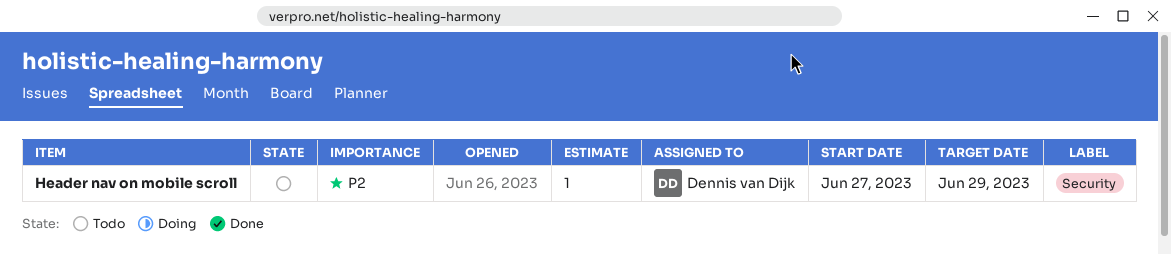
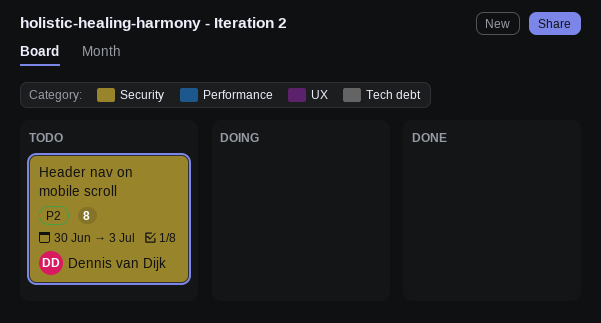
Header nav on mobile scroll, estimate: 1 -> 8
Header nav on mobile scroll, start: Jun 27 -> Jun 30
Header nav on mobile scroll, due: Jun 29 -> Jul 3

